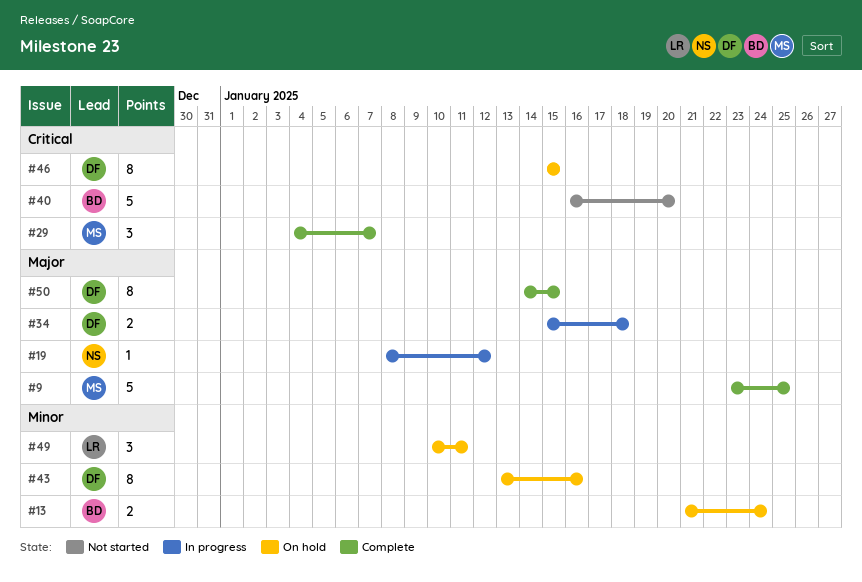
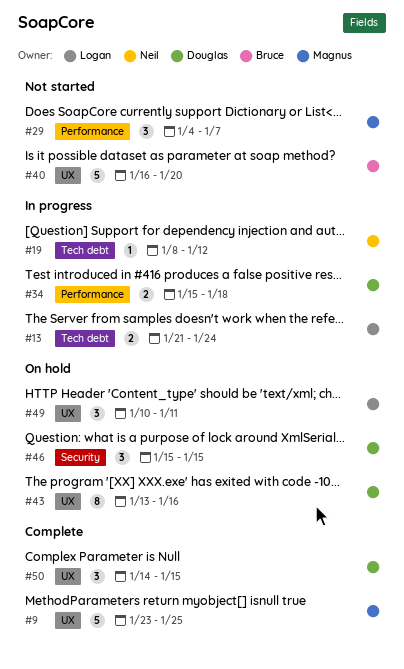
#13, status: On hold -> In progress
#13, owner: Bruce -> Logan
#29, status: Complete -> Not started
#46, estimate: 8 -> 3
#50, estimate: 8 -> 3

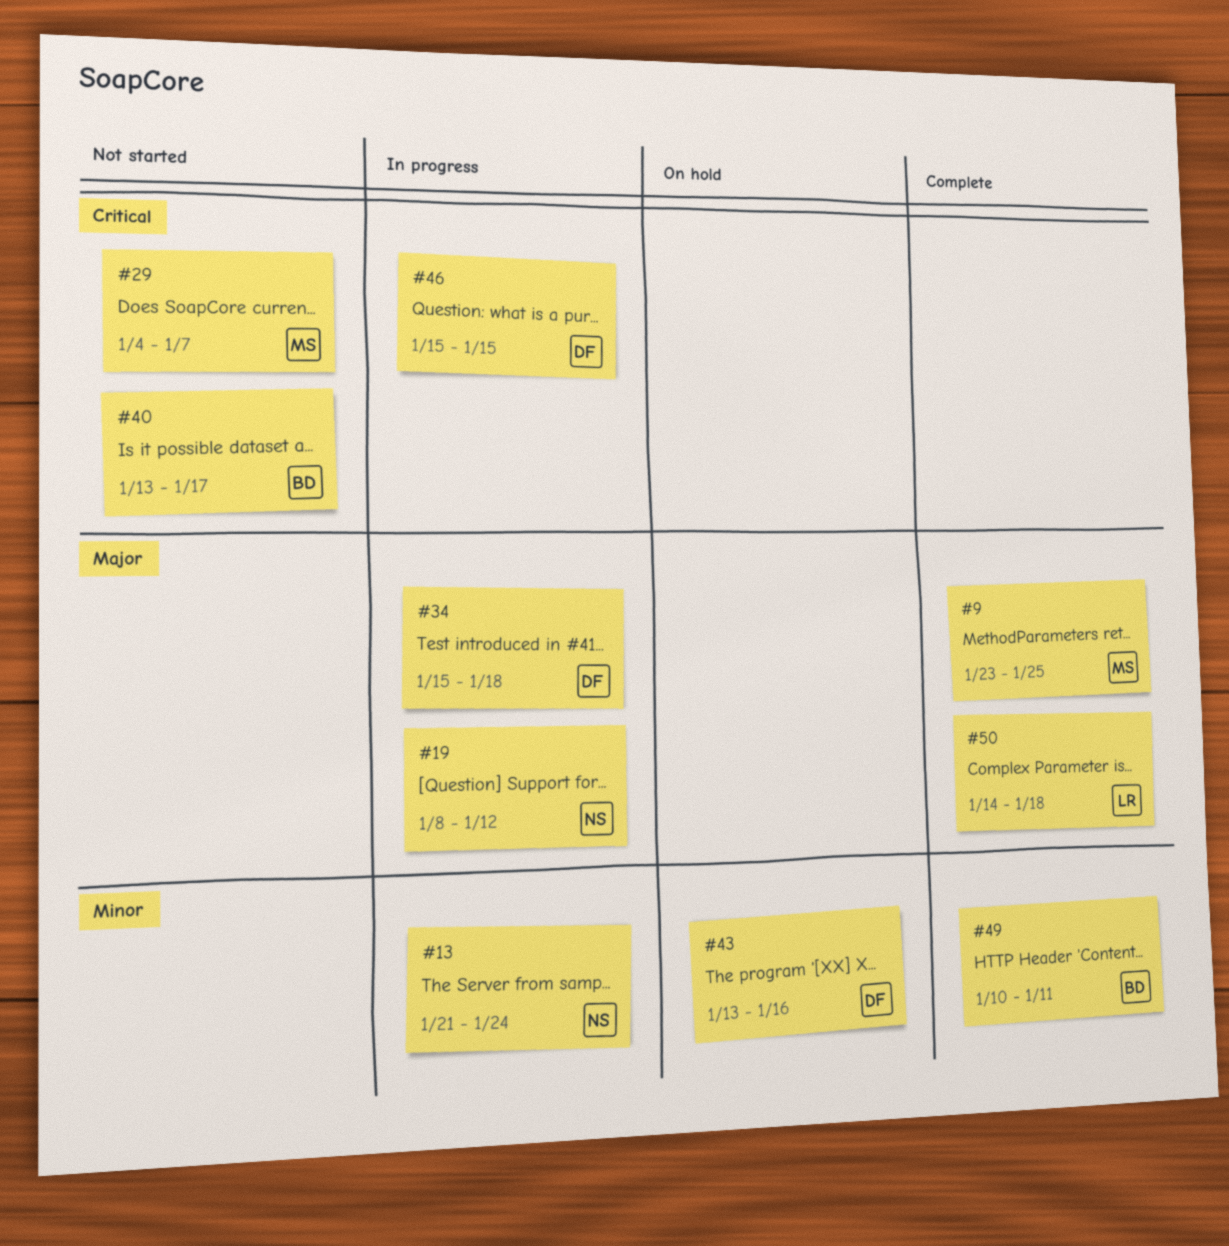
#13, owner: Logan -> Neil
#40, start: Jan 16 -> Jan 13
#40, due: Jan 20 -> Jan 17
#46, status: On hold -> In progress
#49, status: On hold -> Complete
#49, owner: Logan -> Bruce
#50, owner: Douglas -> Logan
#50, due: Jan 15 -> Jan 18

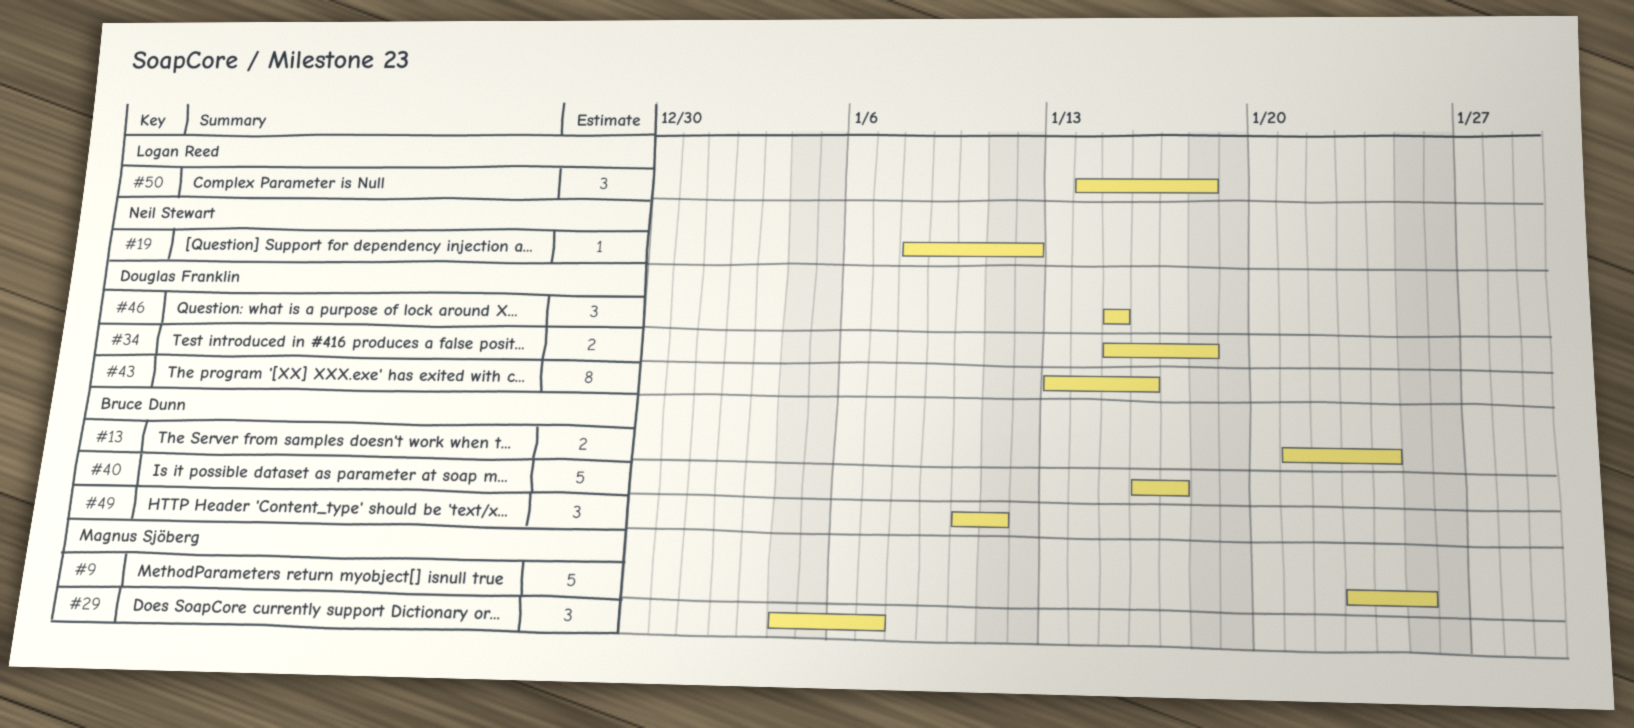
#13, owner: Neil Stewart -> Bruce Dunn
#40, start: Jan 13 -> Jan 16

